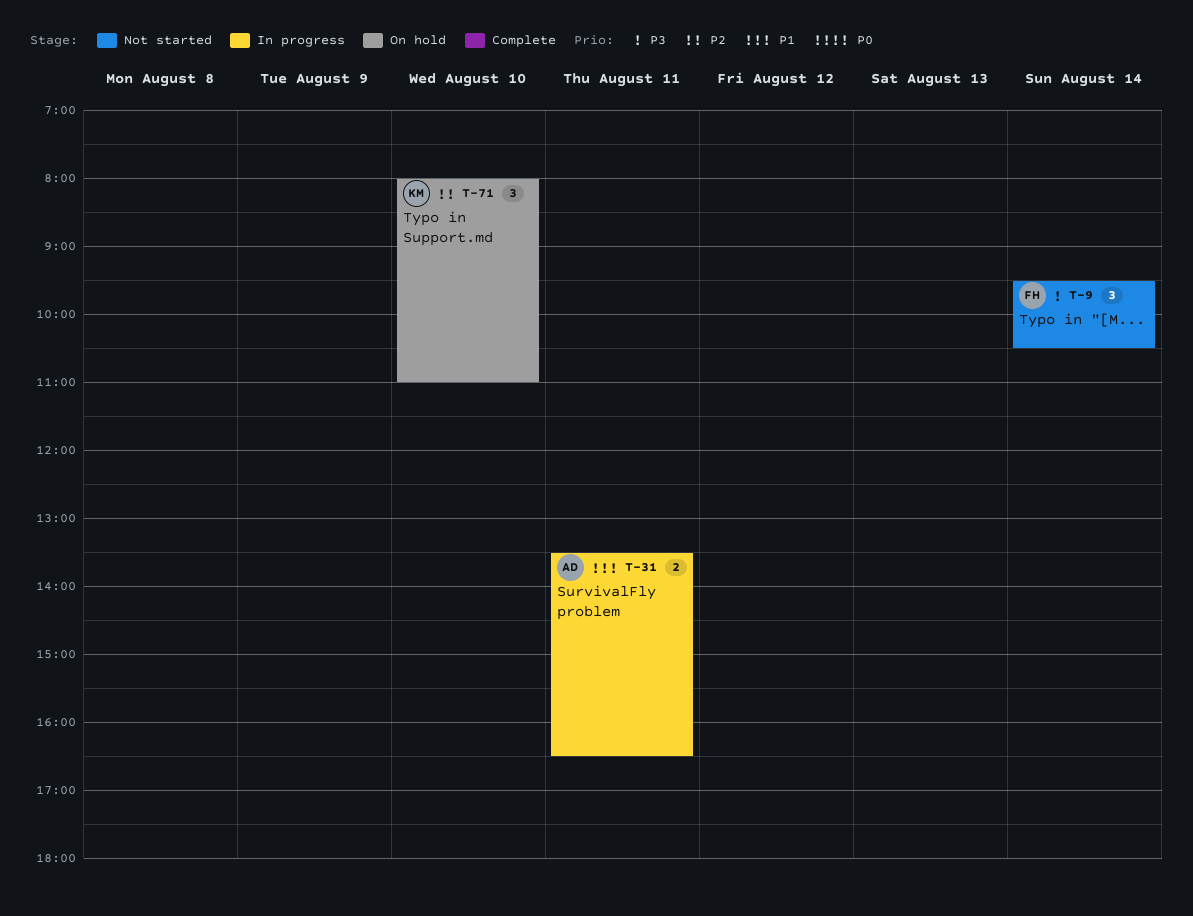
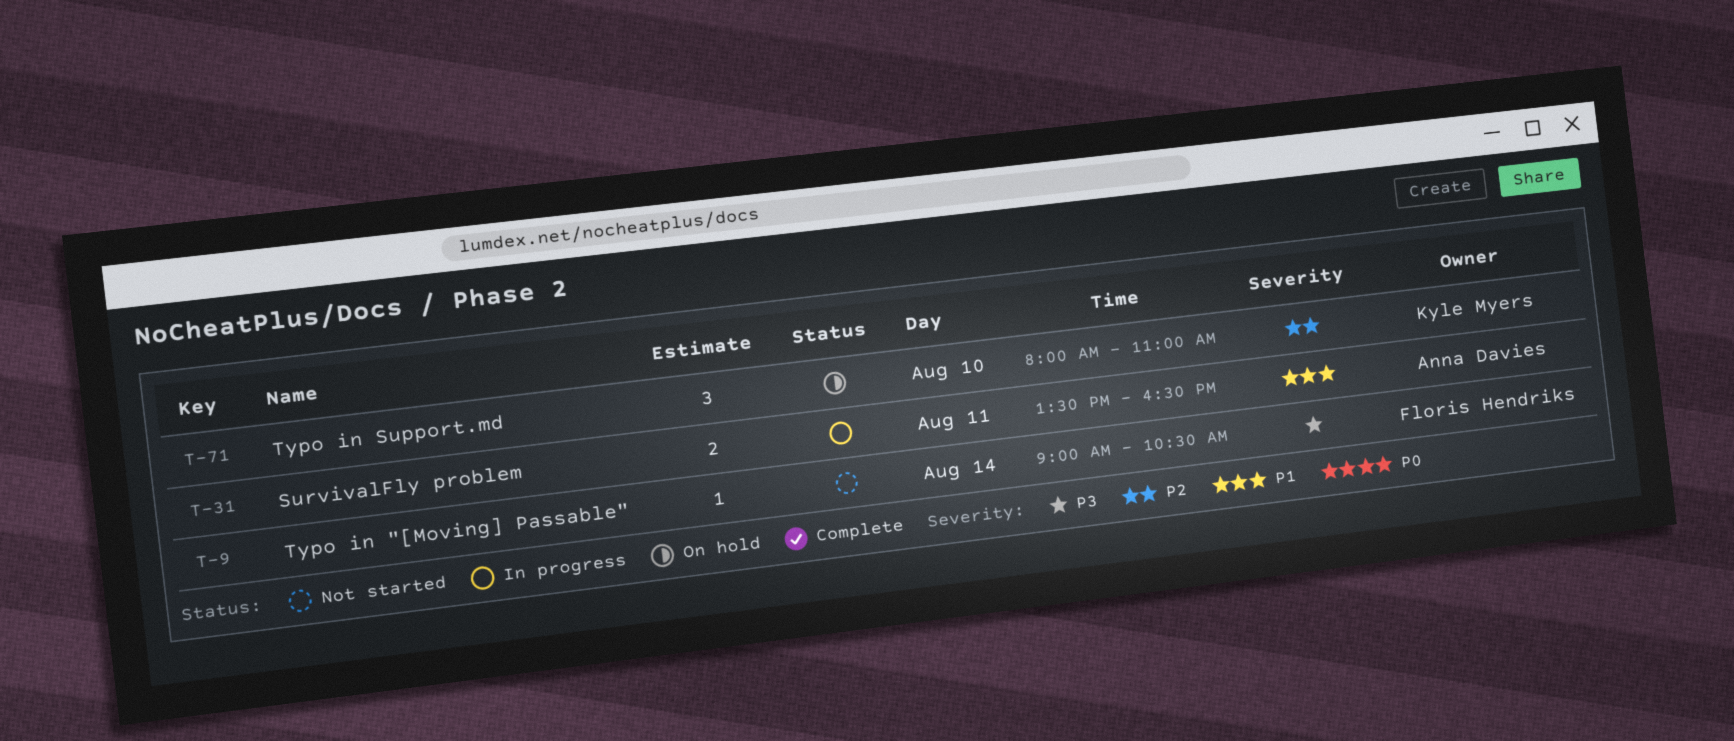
T-9, estimate: 3 -> 1
T-9, begins: 09:30 -> 09:00

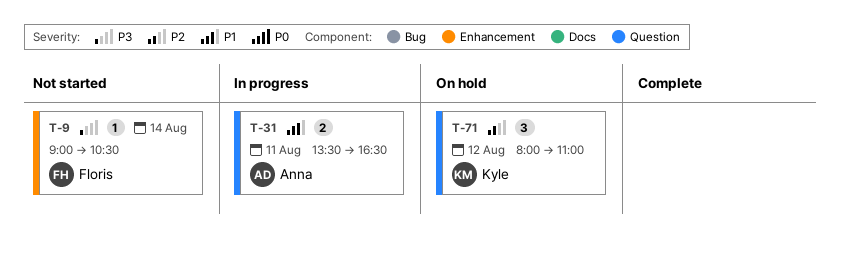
T-71, day: Aug 10 -> Aug 12

